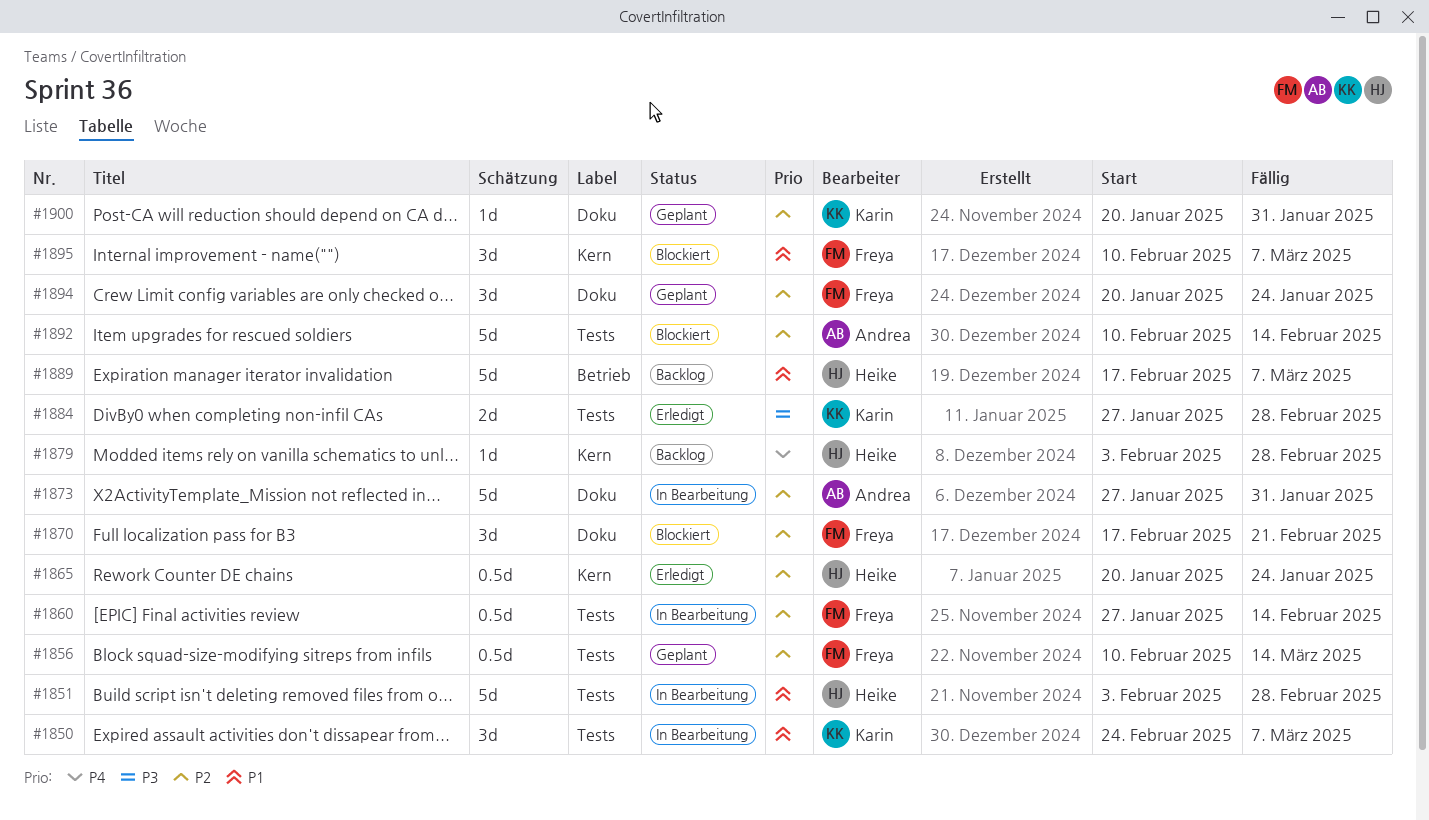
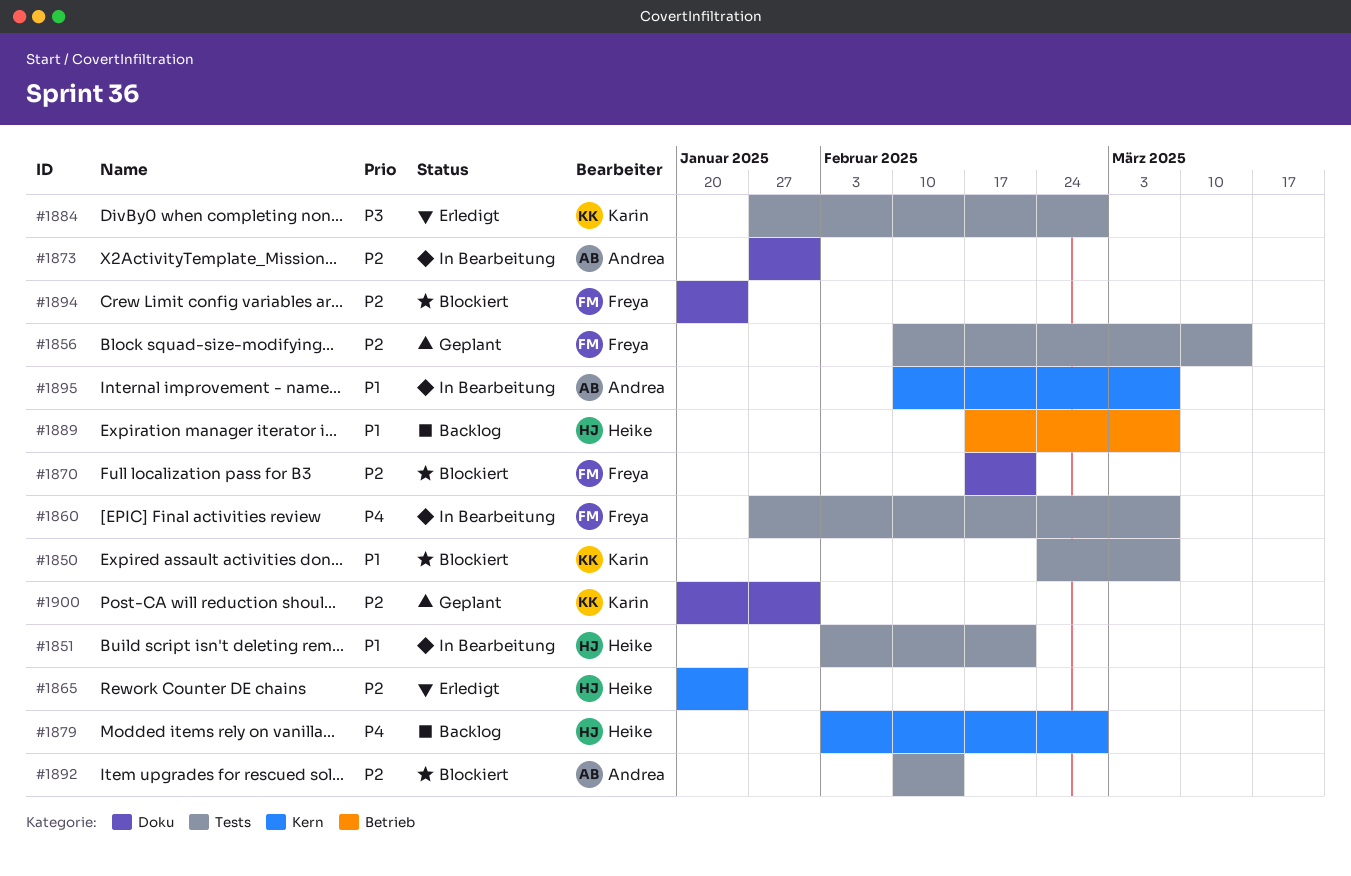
#1850, status: In Bearbeitung -> Blockiert
#1851, due: Feb 28 -> Feb 21
#1860, priority: P2 -> P4
#1860, due: Feb 14 -> Mar 7
#1894, status: Geplant -> Blockiert
#1895, status: Blockiert -> In Bearbeitung
#1895, owner: Freya -> Andrea

